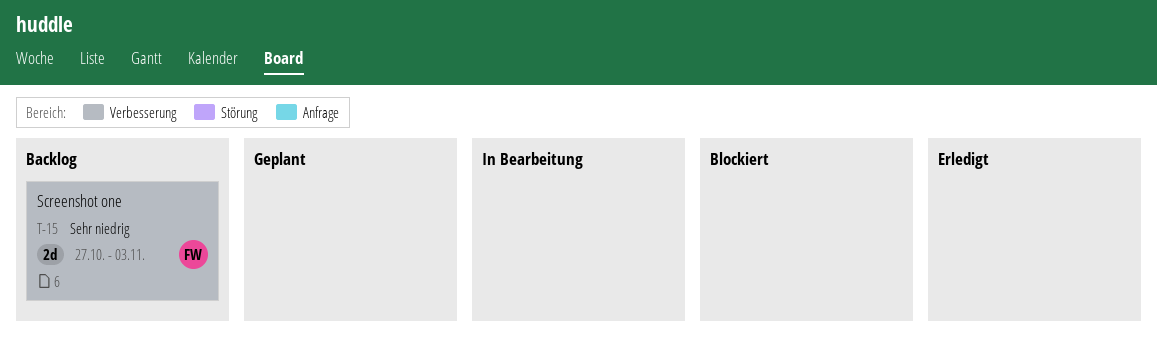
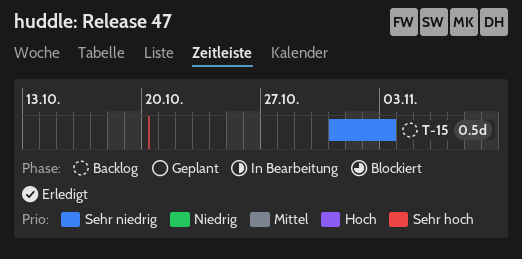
T-15, estimate: 2d -> 0.5d
T-15, start: Oct 27 -> Oct 31

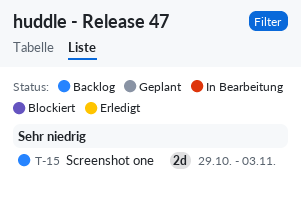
T-15, estimate: 0.5d -> 2d
T-15, start: Oct 31 -> Oct 29

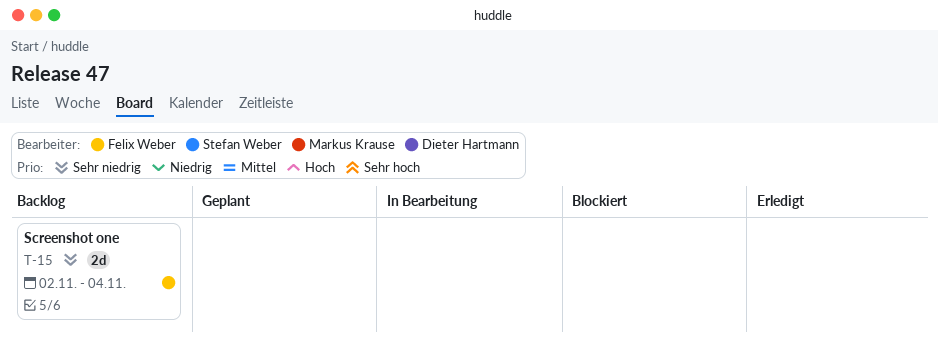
T-15, start: Oct 29 -> Nov 2
T-15, due: Nov 3 -> Nov 4

